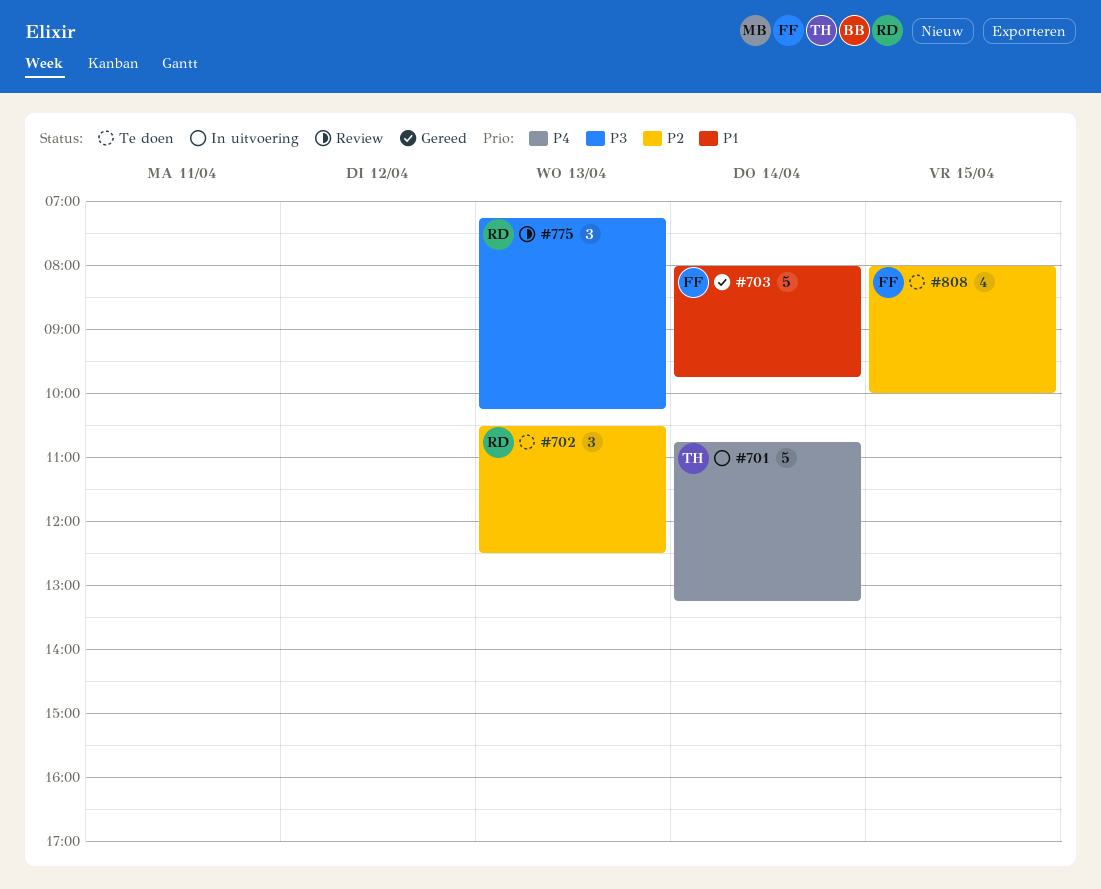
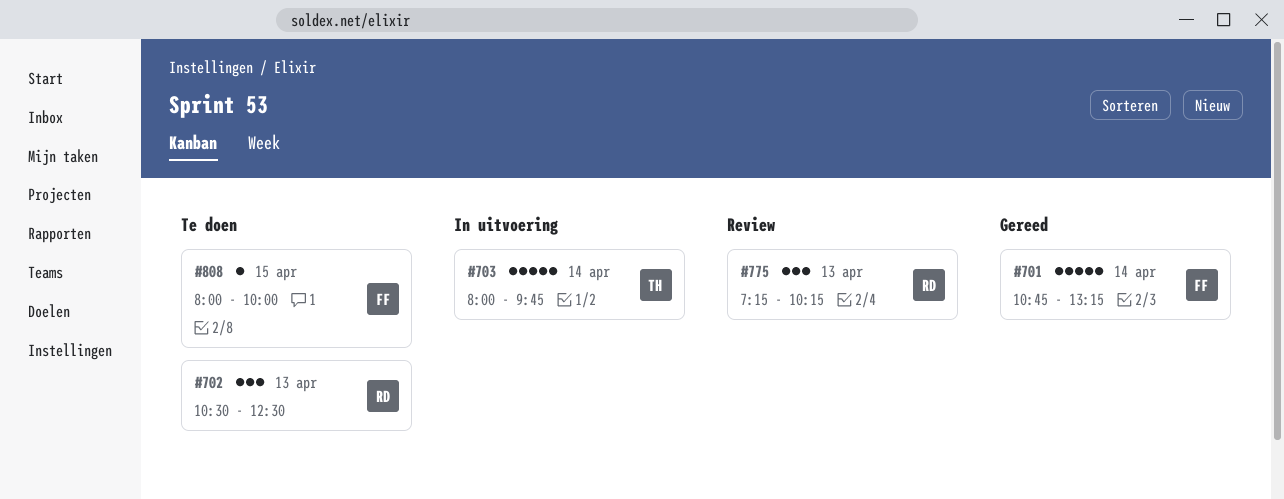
#701, status: In uitvoering -> Gereed
#701, owner: TH -> FF
#703, status: Gereed -> In uitvoering
#703, owner: FF -> TH
#808, estimate: 4 -> 1

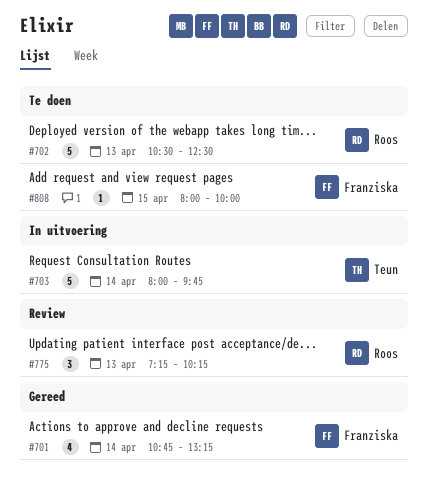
#701, estimate: 5 -> 4
#702, estimate: 3 -> 5

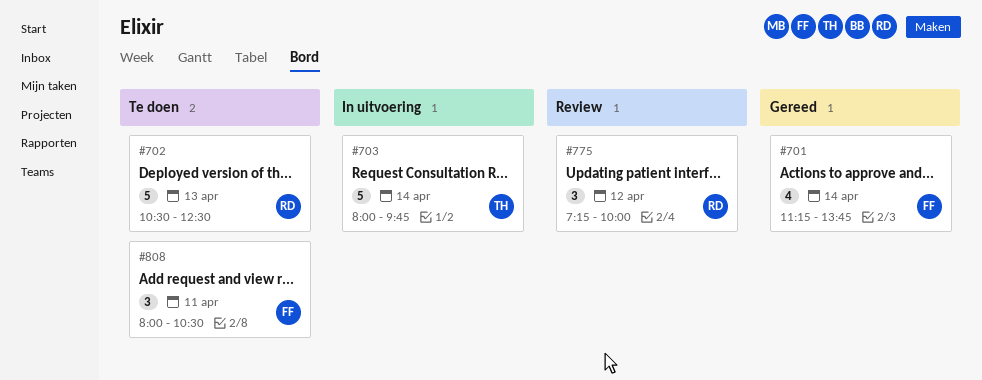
#701, begins: 10:45 -> 11:15
#701, ends: 13:15 -> 13:45
#775, day: Apr 13 -> Apr 12
#775, ends: 10:15 -> 10:00
#808, estimate: 1 -> 3
#808, day: Apr 15 -> Apr 11
#808, ends: 10:00 -> 10:30

